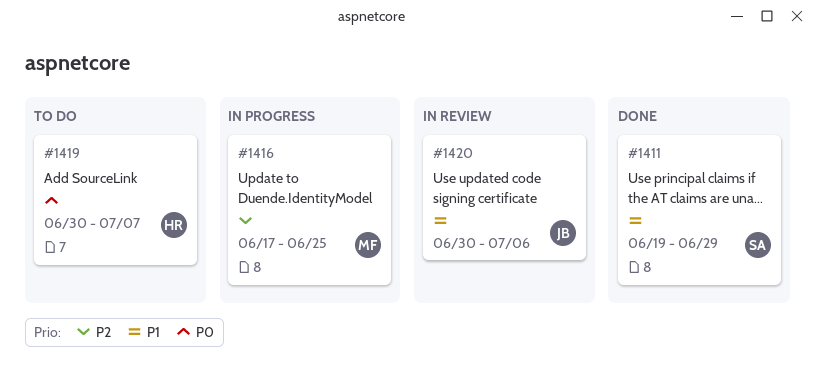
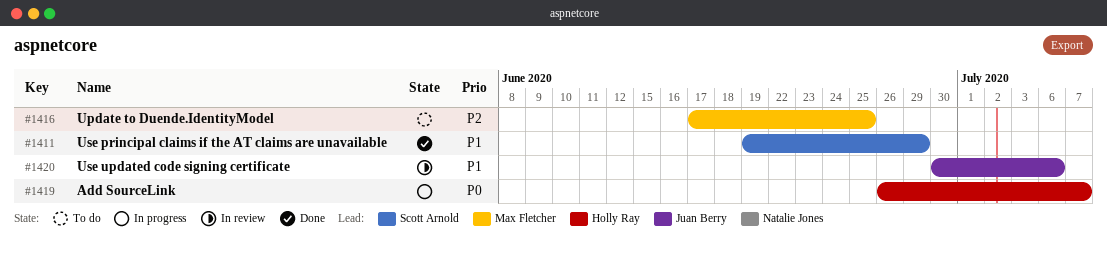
#1416, status: In progress -> To do
#1419, status: To do -> In progress
#1419, start: Jun 30 -> Jun 26

